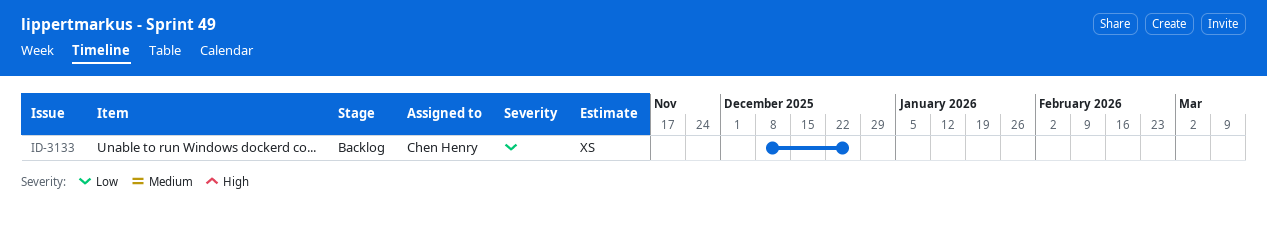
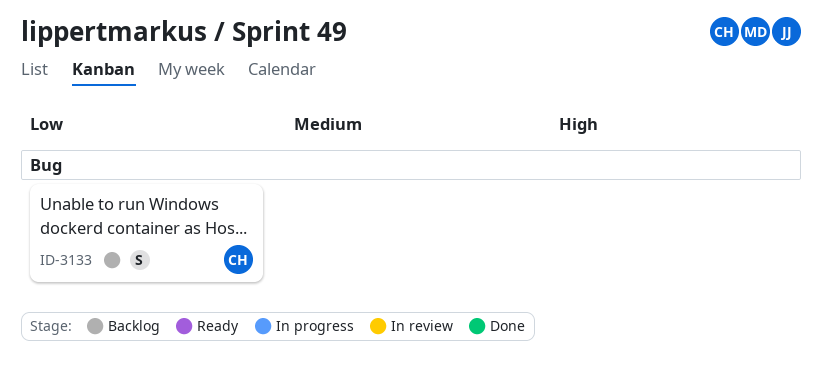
ID-3133, estimate: XS -> S

